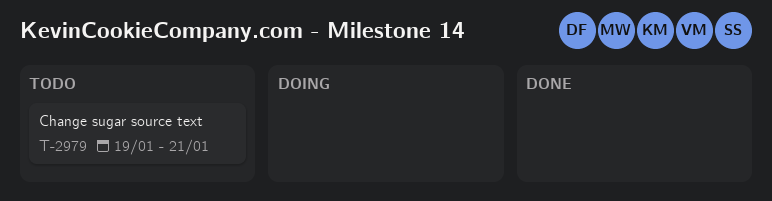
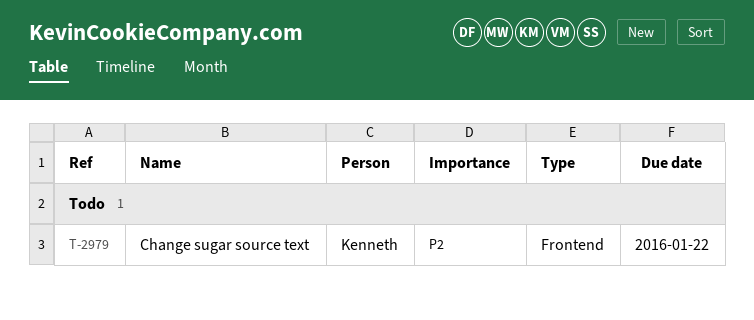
T-2979, due: Jan 21 -> Jan 22

